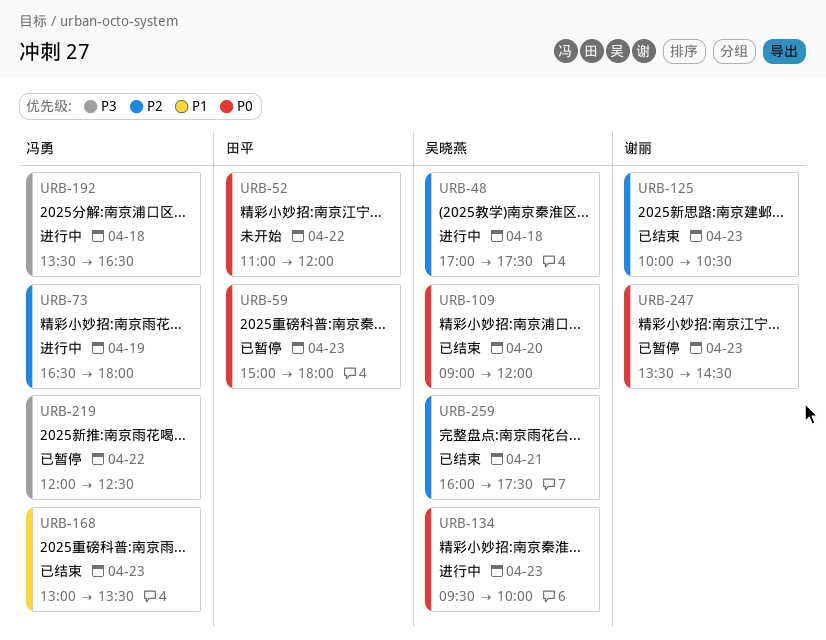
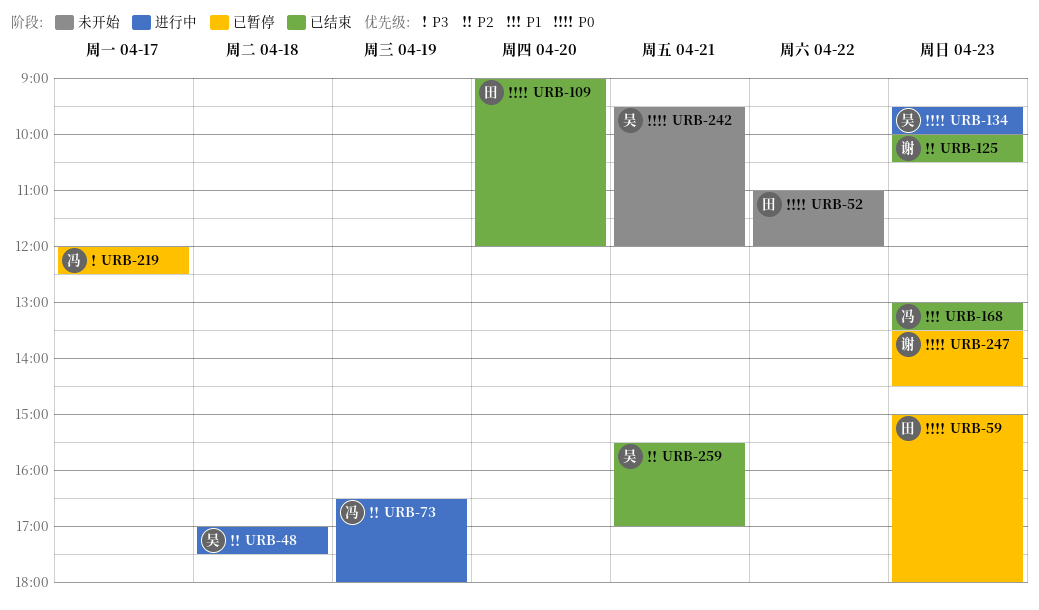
URB-109, owner: 吴晓燕 -> 田平
URB-192: present -> none
URB-219, day: Apr 22 -> Apr 17
URB-242: none -> present
URB-259, begins: 16:00 -> 15:30
URB-259, ends: 17:30 -> 17:00

